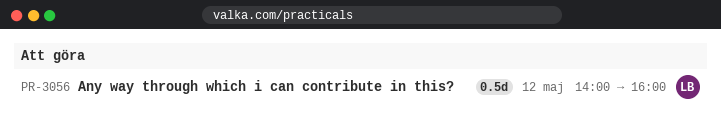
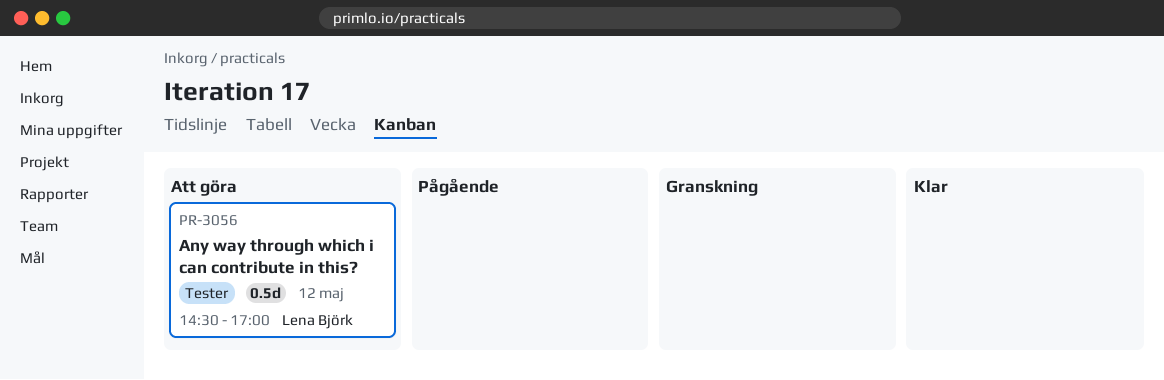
PR-3056, begins: 14:00 -> 14:30
PR-3056, ends: 16:00 -> 17:00

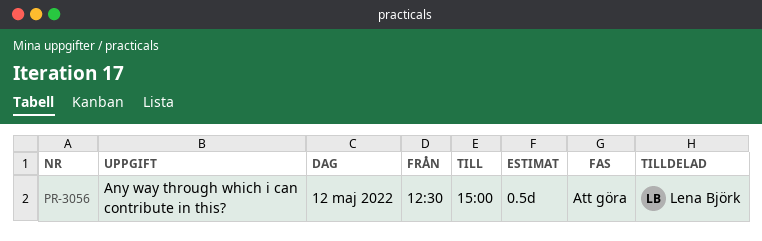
PR-3056, begins: 14:30 -> 12:30
PR-3056, ends: 17:00 -> 15:00

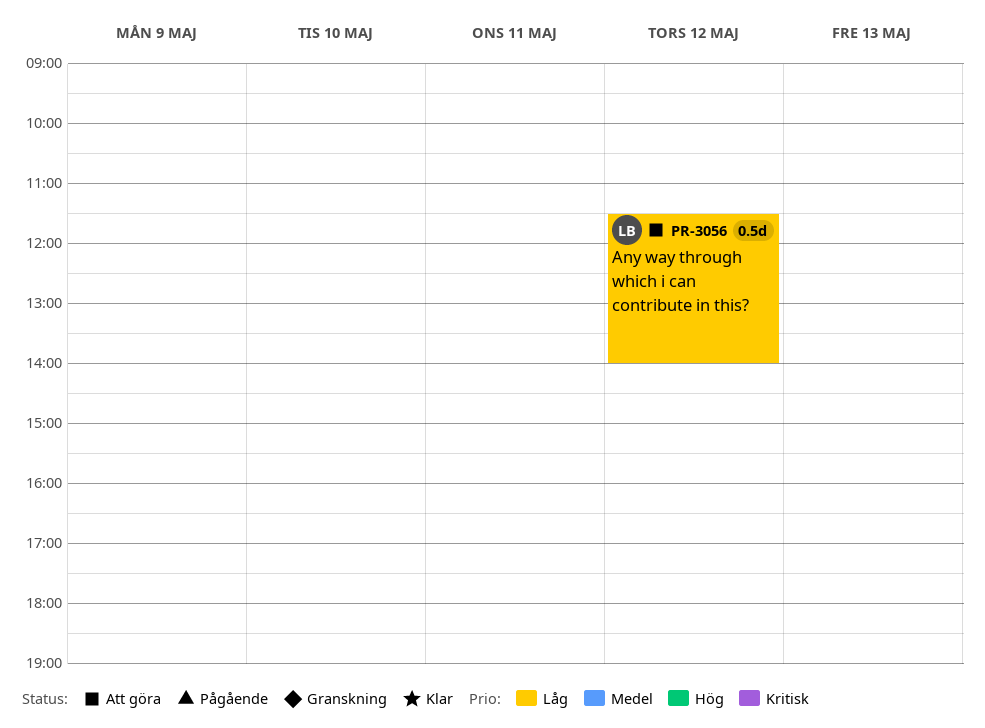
PR-3056, begins: 12:30 -> 11:30
PR-3056, ends: 15:00 -> 14:00

